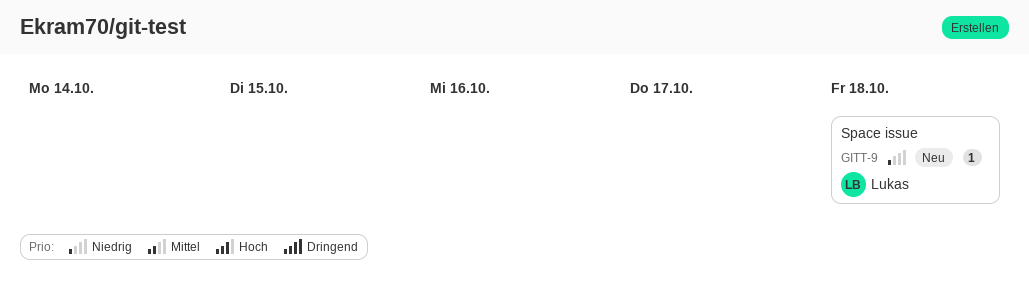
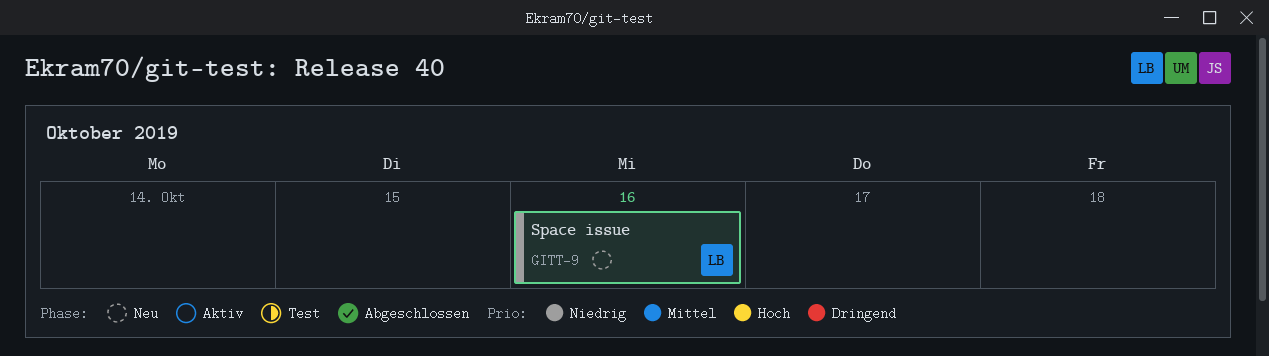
GITT-9, due: Oct 18 -> Oct 16

